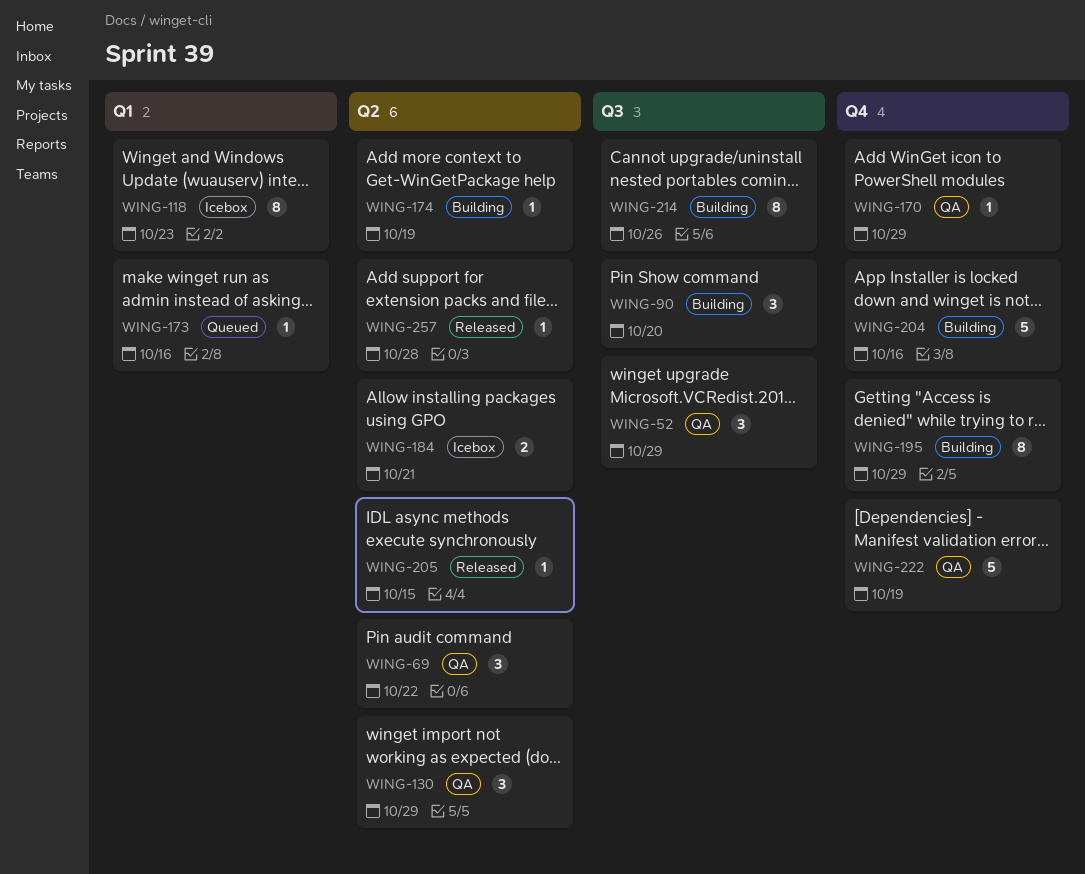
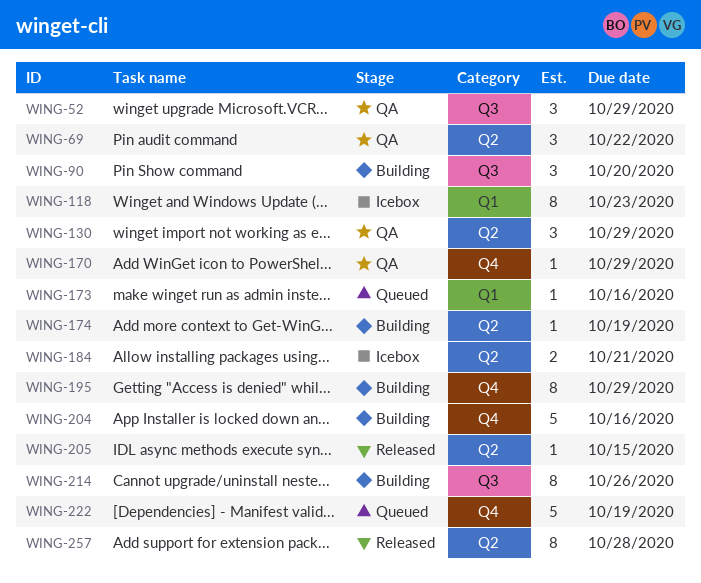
WING-222, status: QA -> Queued
WING-257, estimate: 1 -> 8

